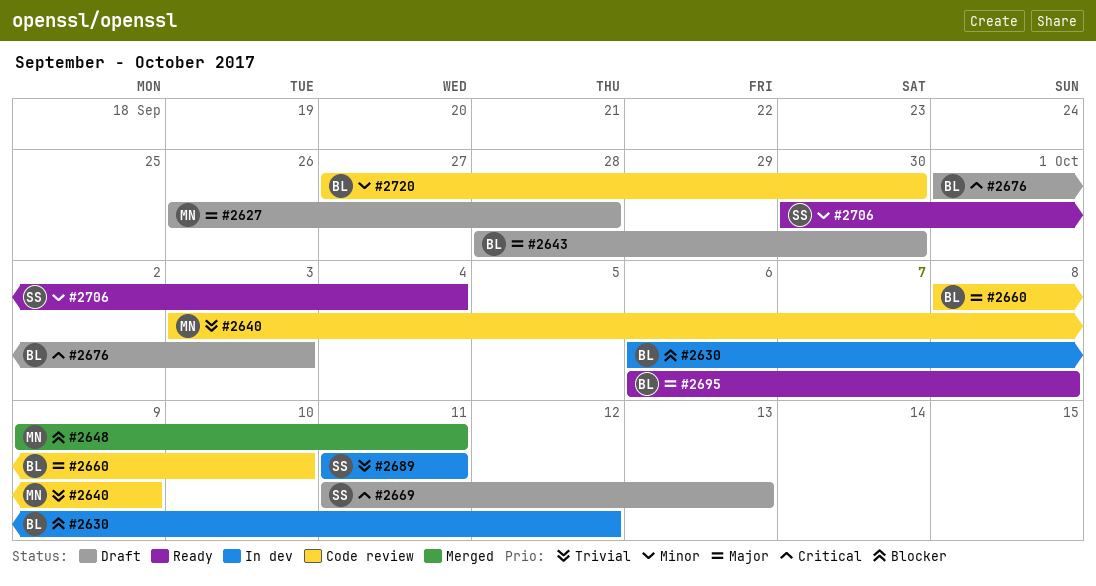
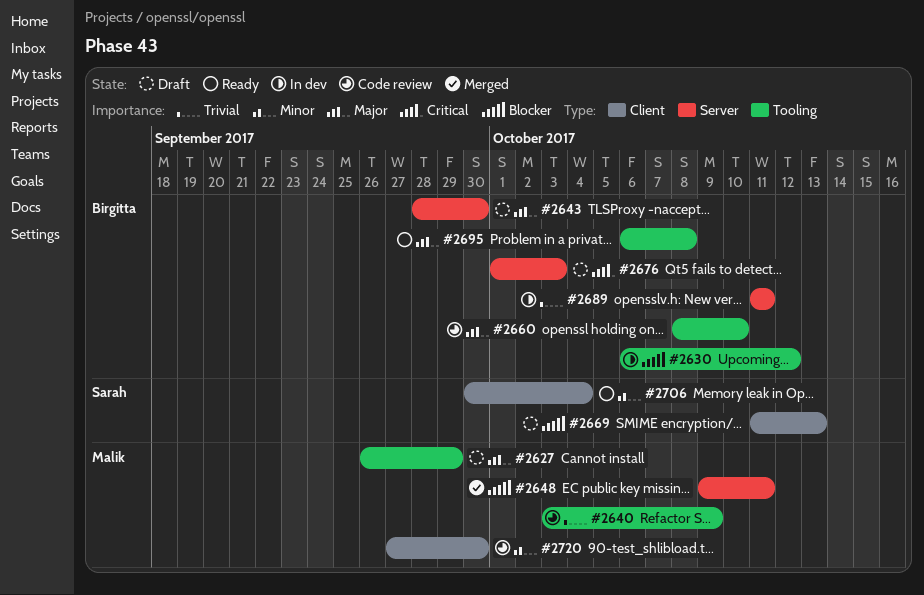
#2627, due: Sep 28 -> Sep 29
#2669, priority: Critical -> Blocker
#2689, owner: Sarah -> Birgitta
#2720, owner: Birgitta -> Malik

